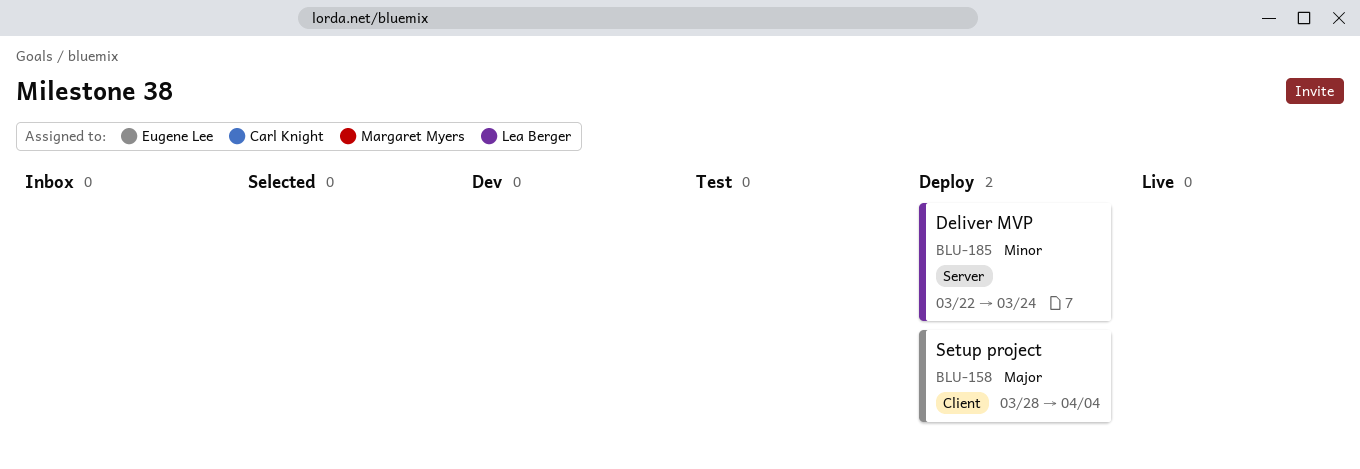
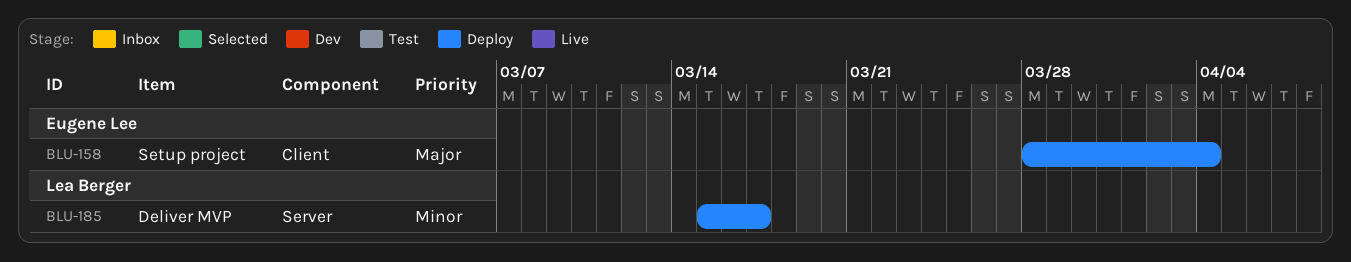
BLU-185, start: Mar 22 -> Mar 15
BLU-185, due: Mar 24 -> Mar 17

